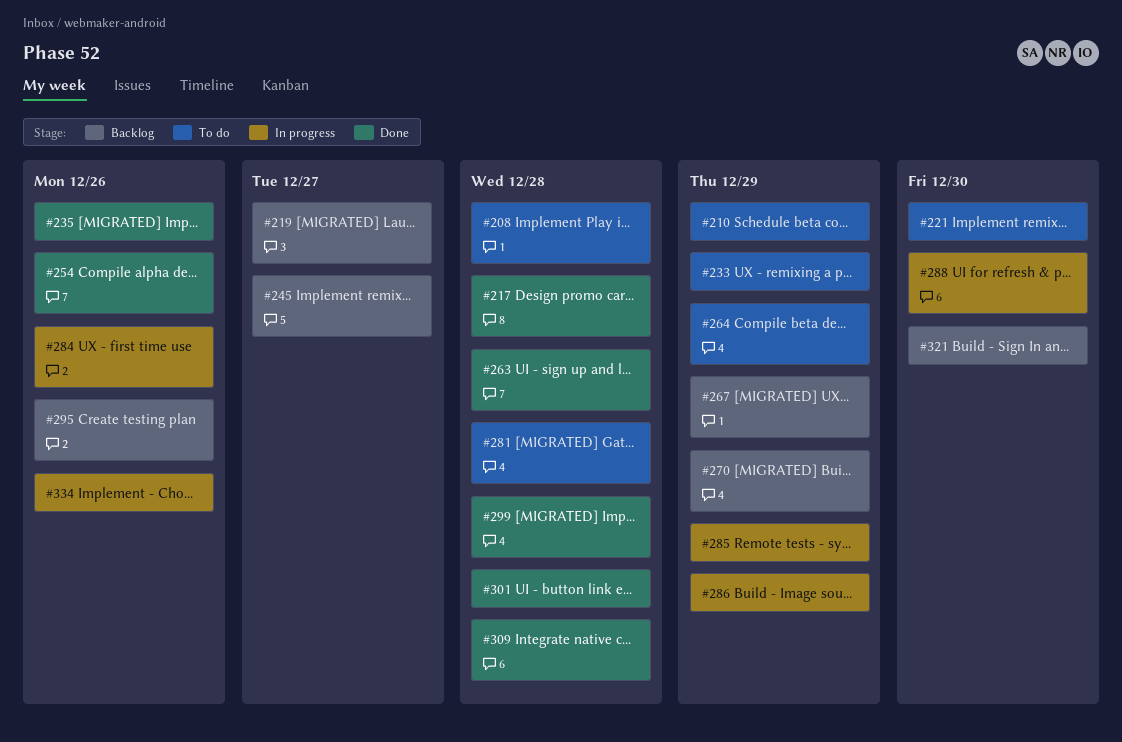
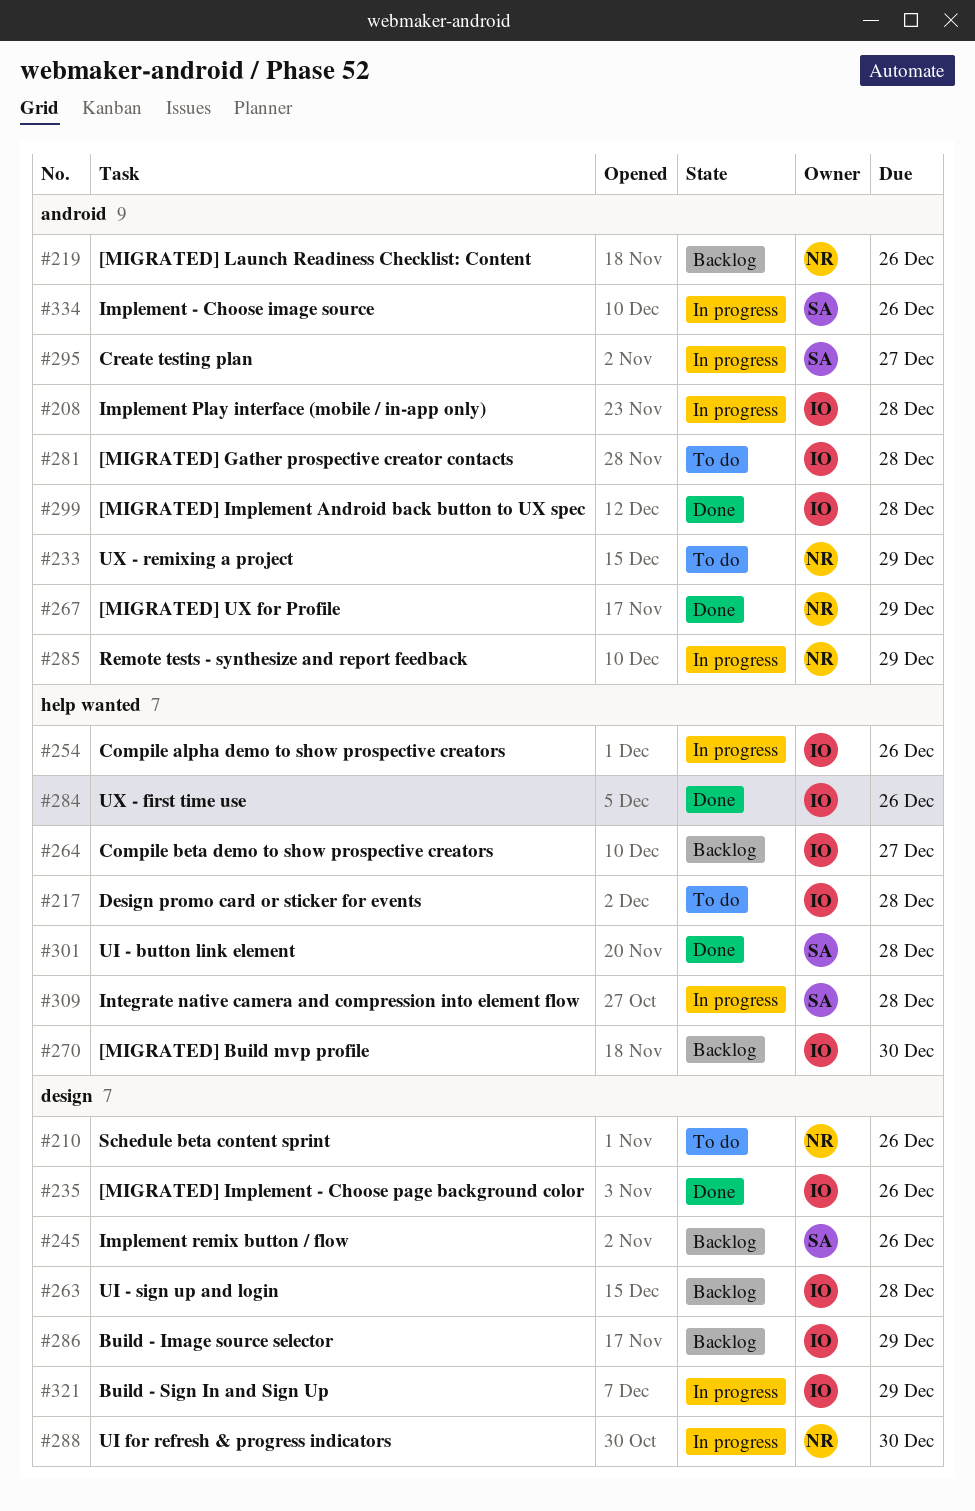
#208, status: To do -> In progress
#210, due: Dec 29 -> Dec 26
#217, status: Done -> To do
#219, due: Dec 27 -> Dec 26
#221: present -> none
#245, due: Dec 27 -> Dec 26
#254, status: Done -> In progress
#263, status: Done -> Backlog
#264, status: To do -> Backlog
#264, due: Dec 29 -> Dec 27
#267, status: Backlog -> Done
#270, due: Dec 29 -> Dec 30
#284, status: In progress -> Done
#286, status: In progress -> Backlog
#295, status: Backlog -> In progress
#295, due: Dec 26 -> Dec 27
#309, status: Done -> In progress
#321, status: Backlog -> In progress
#321, due: Dec 30 -> Dec 29

